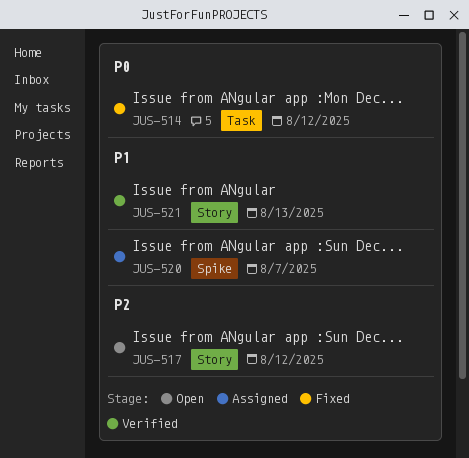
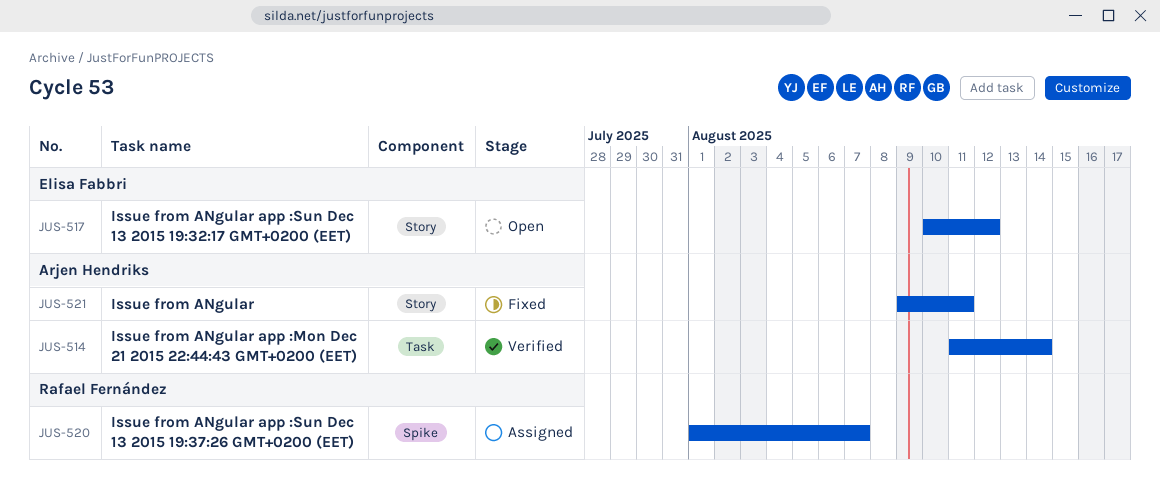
JUS-514, status: Fixed -> Verified
JUS-514, due: Aug 12 -> Aug 14
JUS-521, status: Verified -> Fixed
JUS-521, due: Aug 13 -> Aug 11

